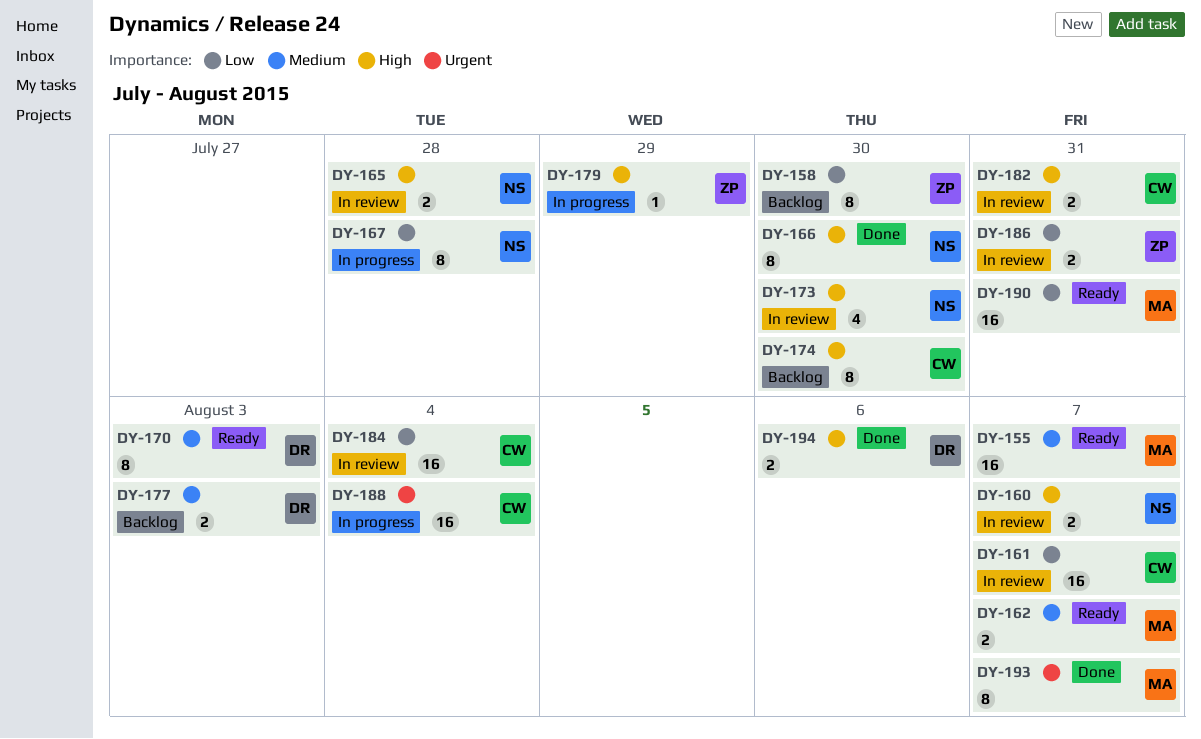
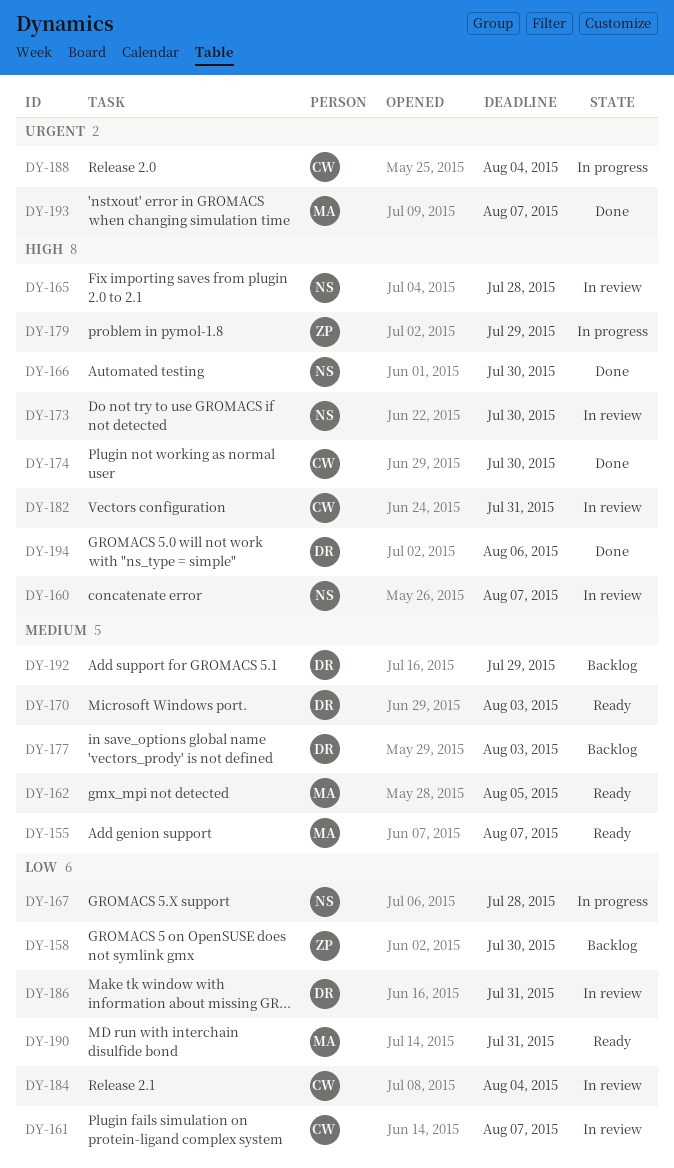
DY-162, due: Aug 7 -> Aug 5
DY-174, status: Backlog -> Done
DY-186, owner: ZP -> DR
DY-192: none -> present

